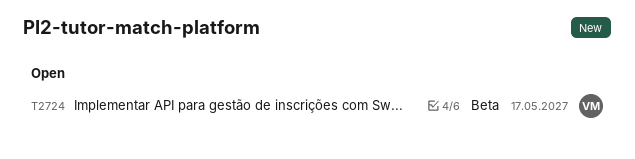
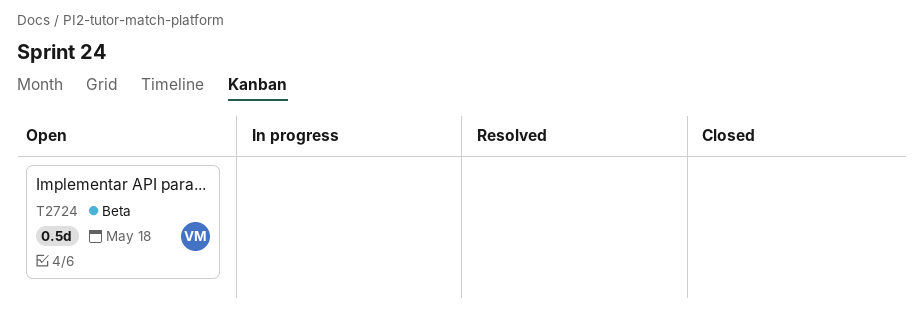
T2724, due: May 17 -> May 18

